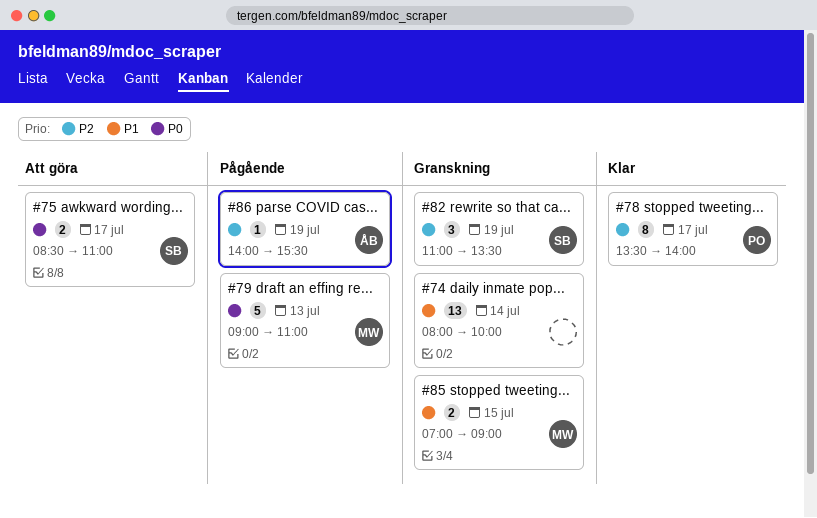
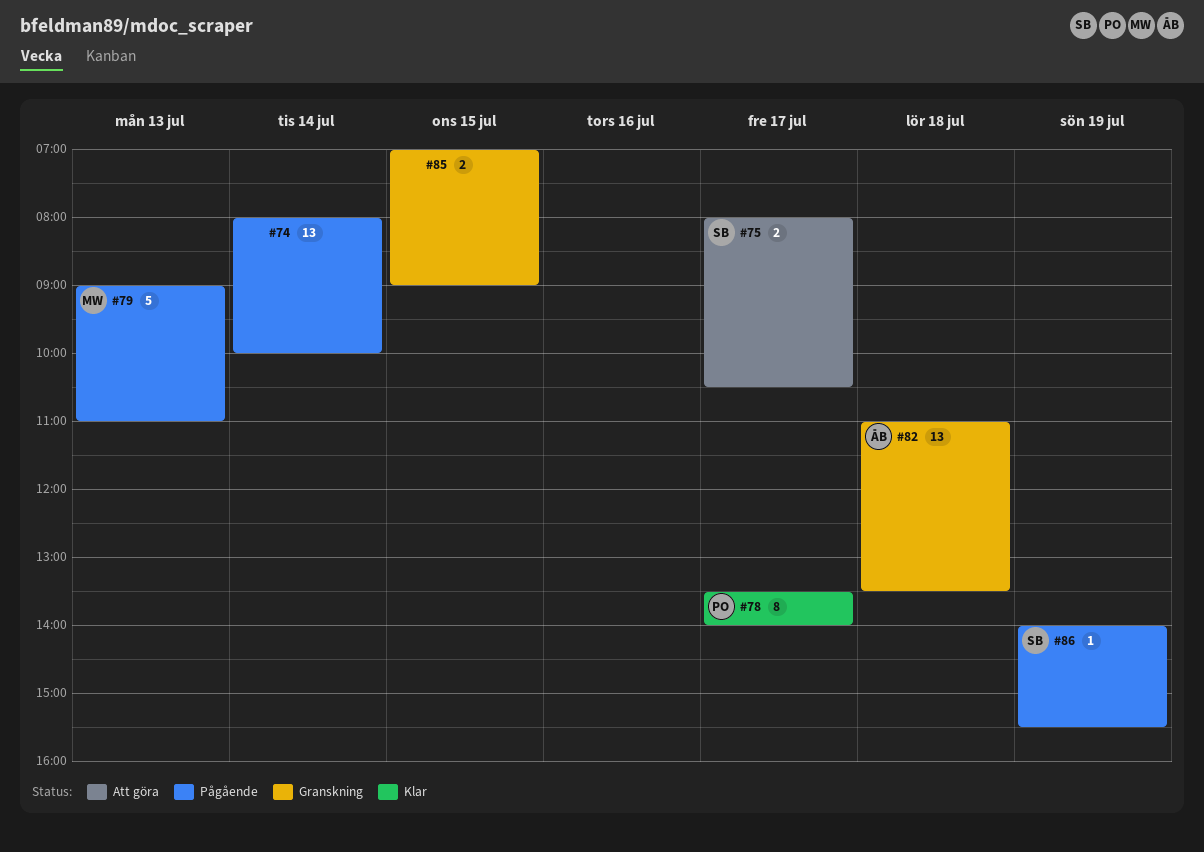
#74, status: Granskning -> Pågående
#75, begins: 08:30 -> 08:00
#75, ends: 11:00 -> 10:30
#82, owner: SB -> ÅB
#82, estimate: 3 -> 13
#82, day: Jul 19 -> Jul 18
#85, owner: MW -> none
#86, owner: ÅB -> SB

